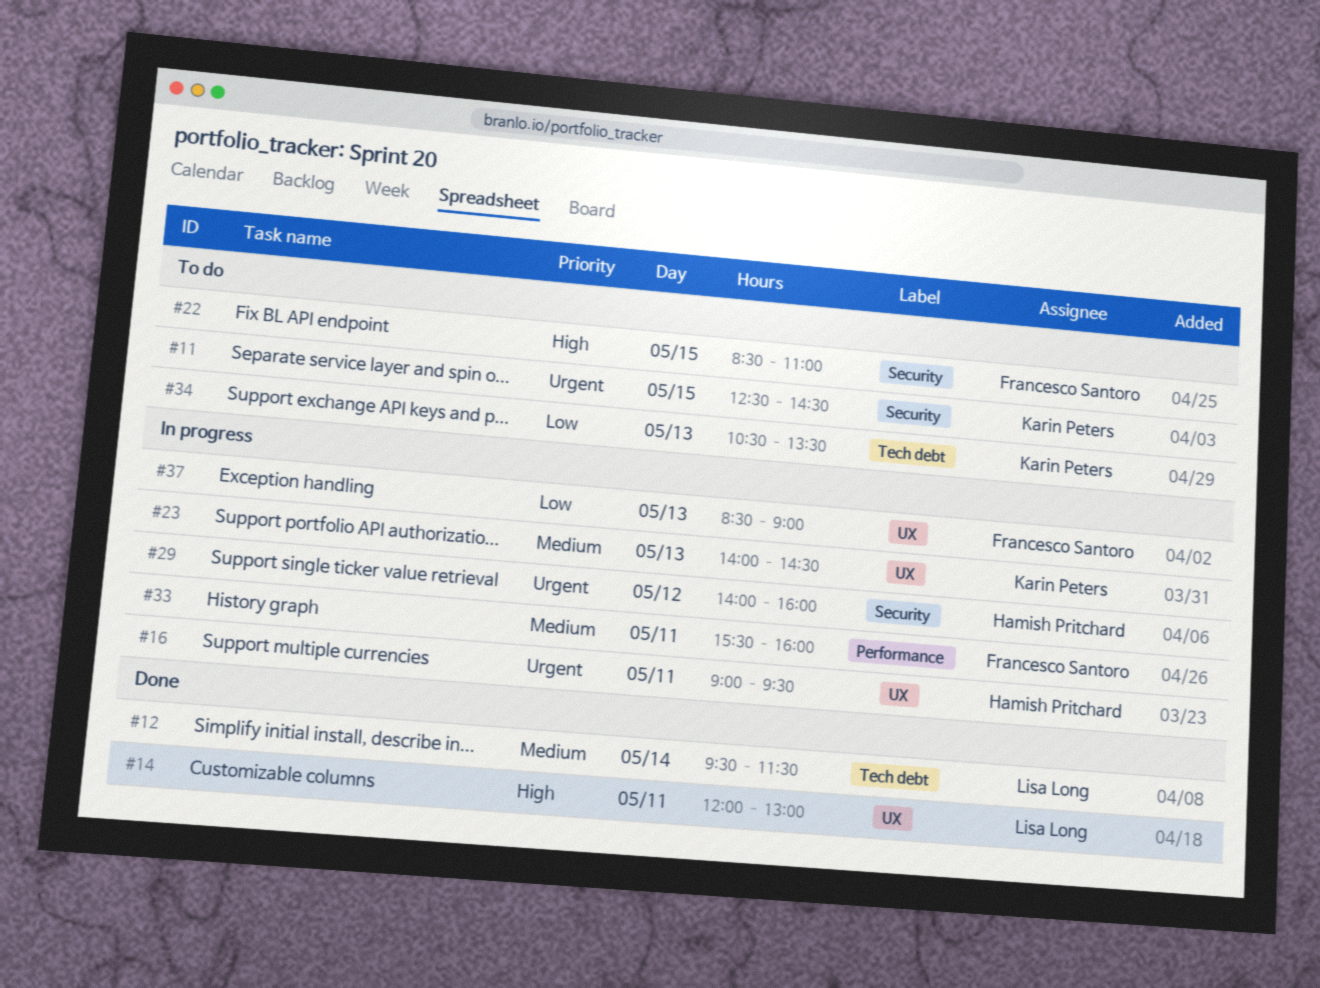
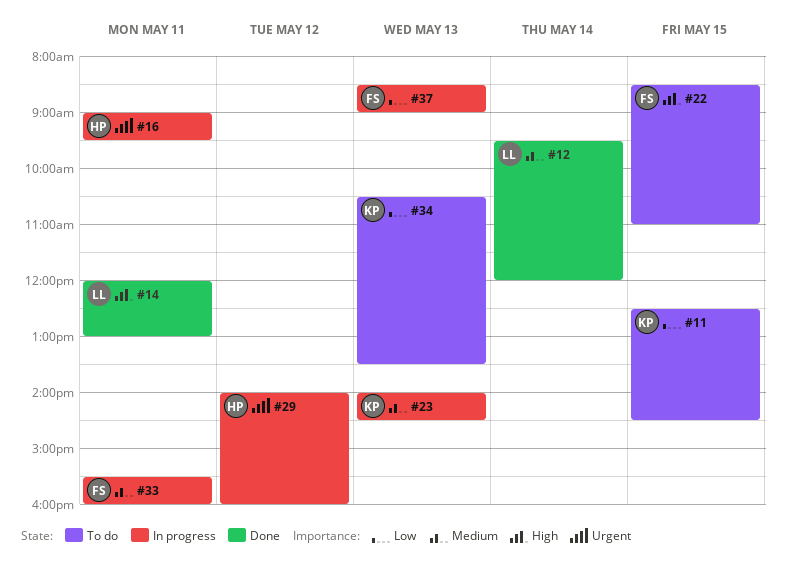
#11, priority: Urgent -> Low
#12, ends: 11:30 -> 12:00

